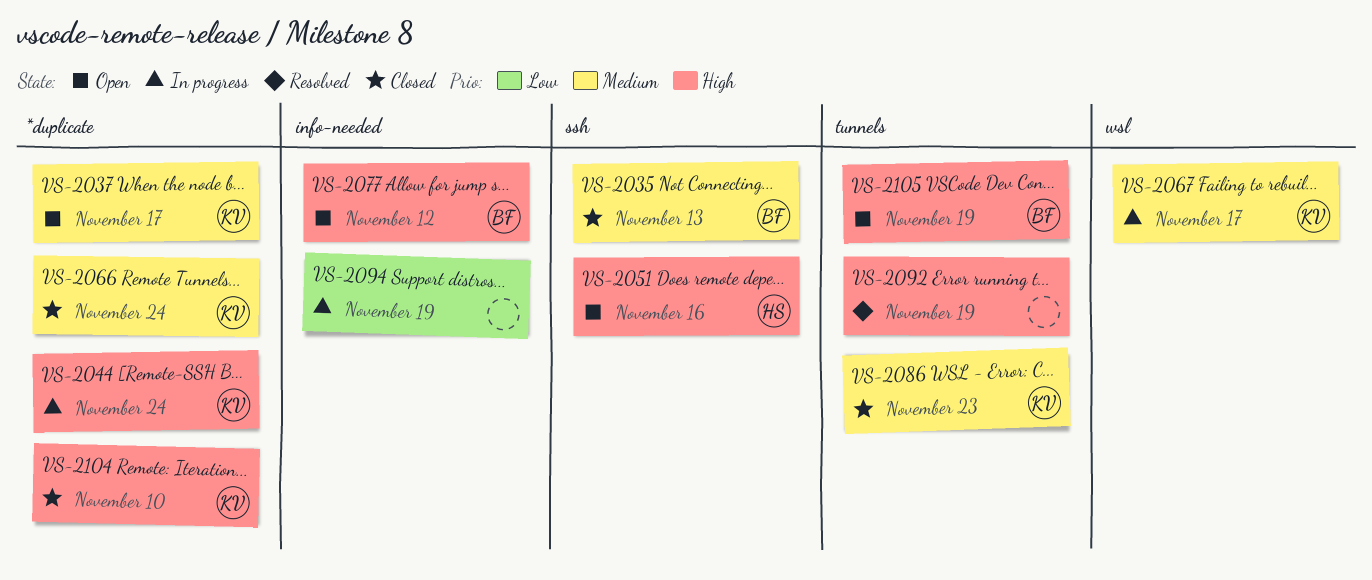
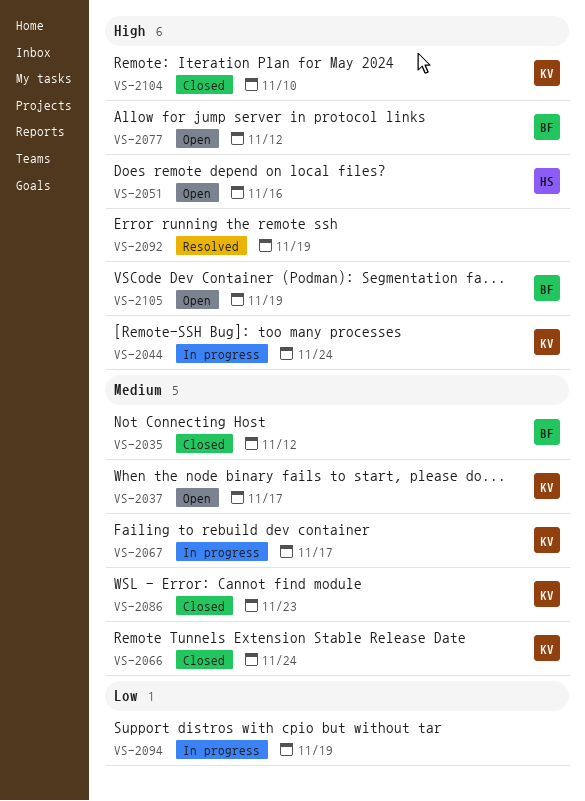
VS-2035, due: Nov 13 -> Nov 12

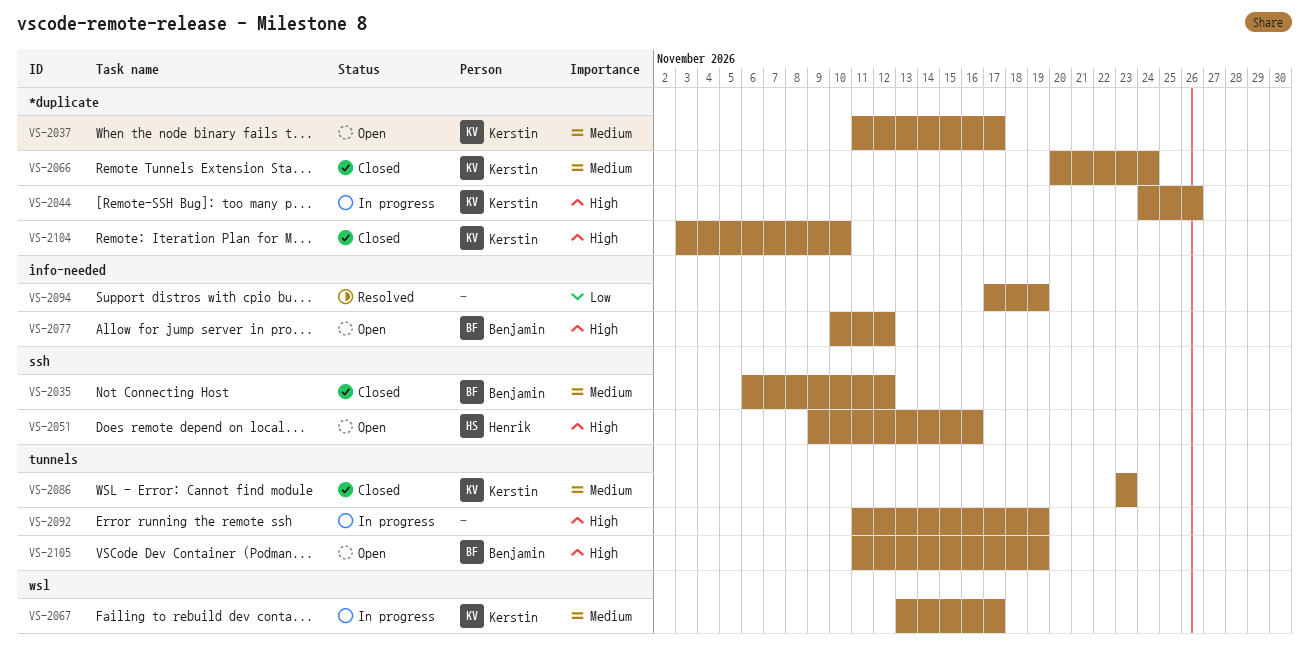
VS-2044, due: Nov 24 -> Nov 26
VS-2092, status: Resolved -> In progress
VS-2094, status: In progress -> Resolved

